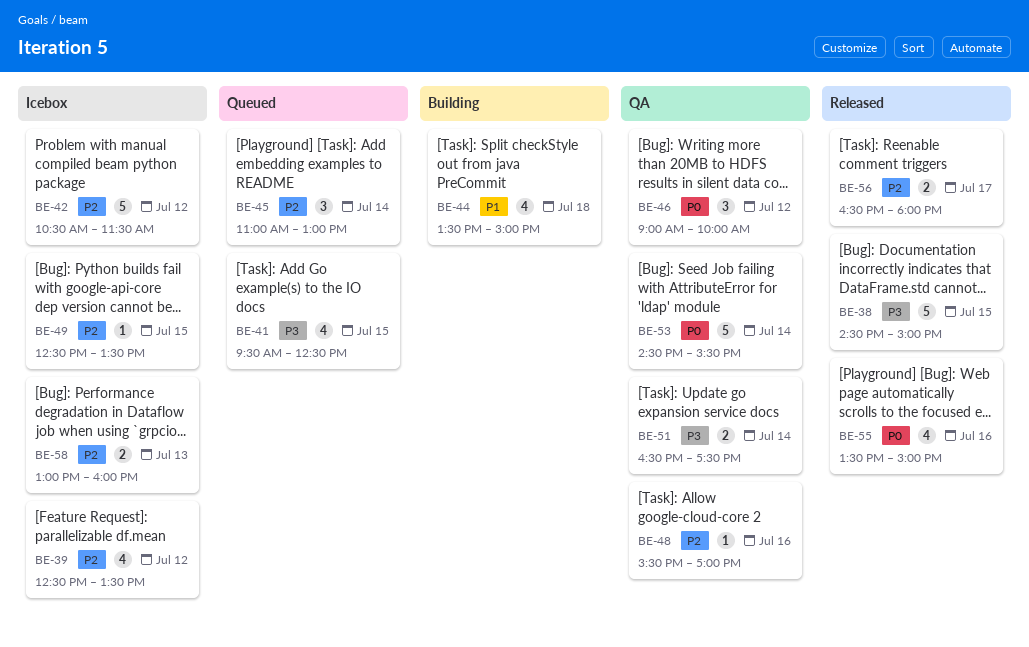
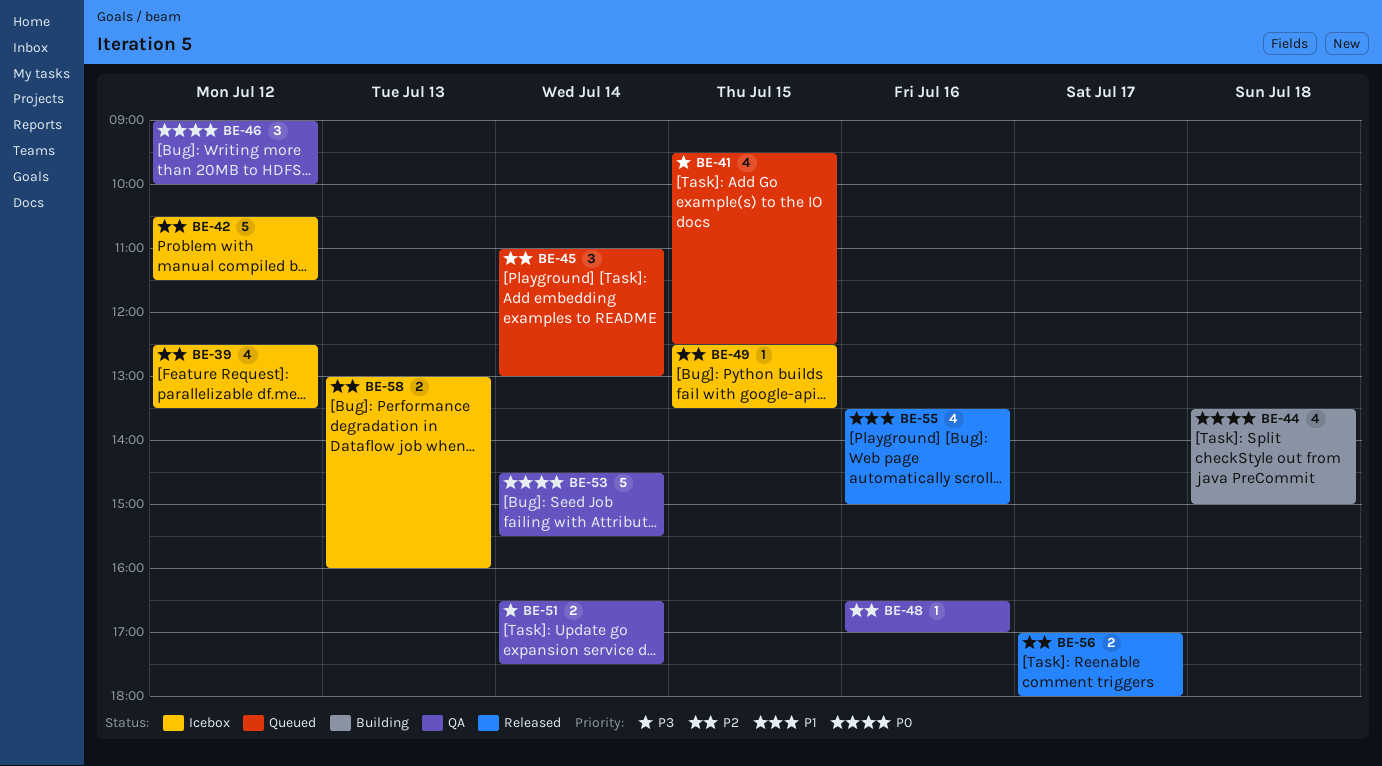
BE-38: present -> none
BE-44, priority: P1 -> P0
BE-48, begins: 15:30 -> 16:30
BE-55, priority: P0 -> P1
BE-56, begins: 16:30 -> 17:00

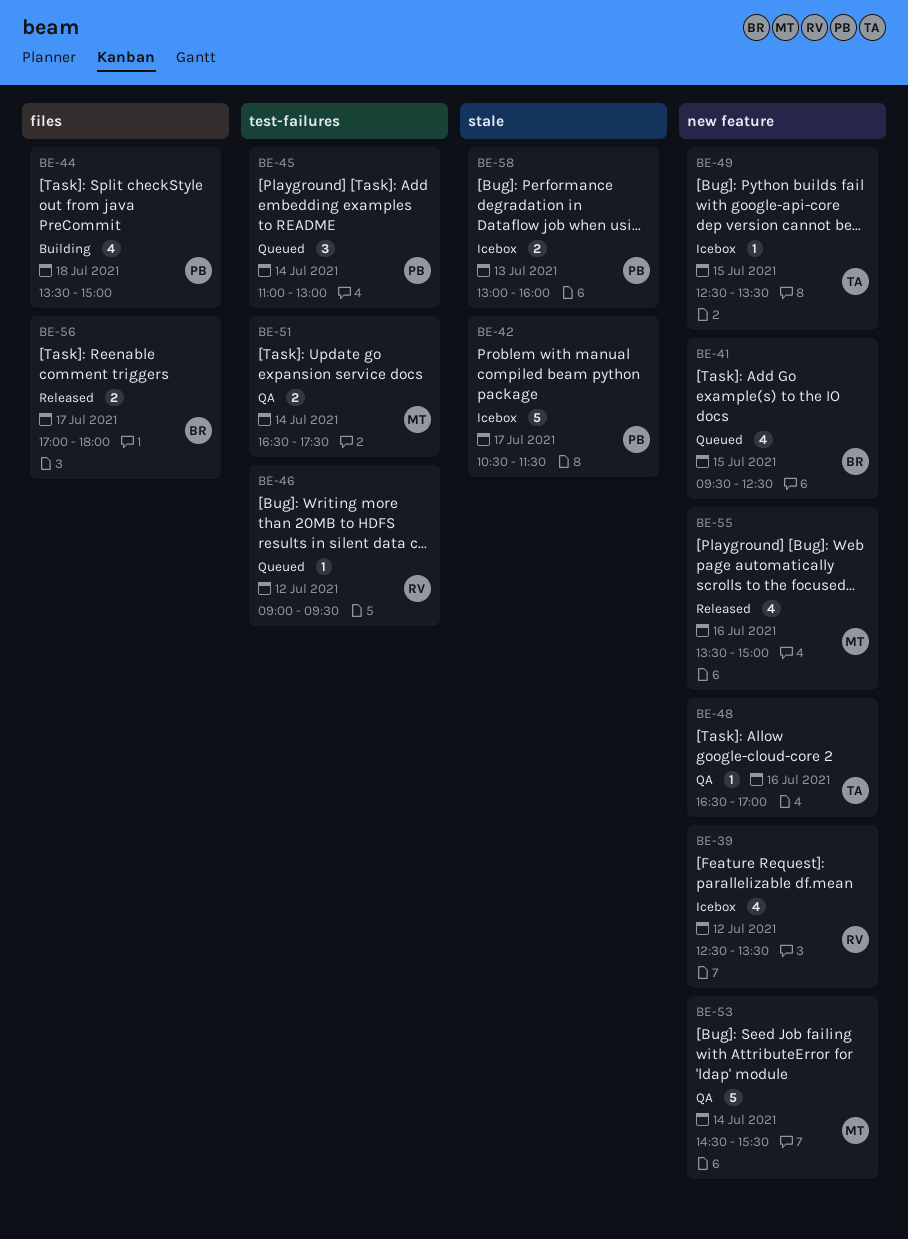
BE-42, day: Jul 12 -> Jul 17
BE-46, status: QA -> Queued
BE-46, estimate: 3 -> 1
BE-46, ends: 10:00 -> 09:30

